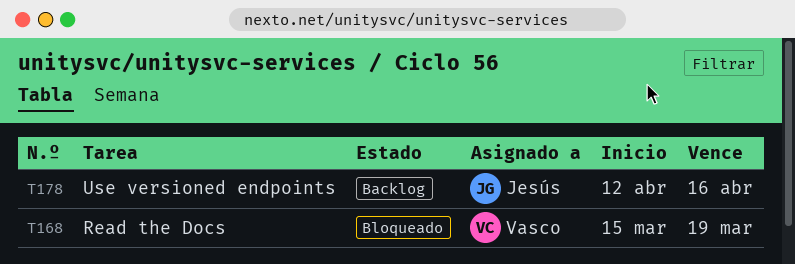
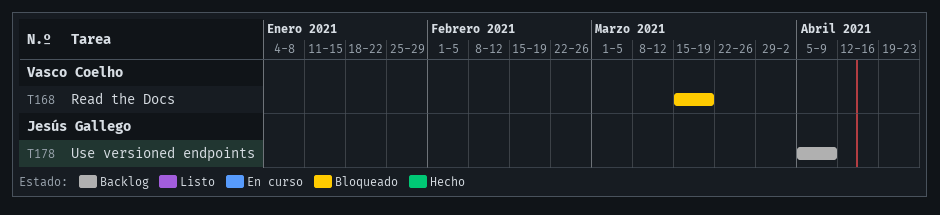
T178, start: Apr 12 -> Apr 5
T178, due: Apr 16 -> Apr 9

